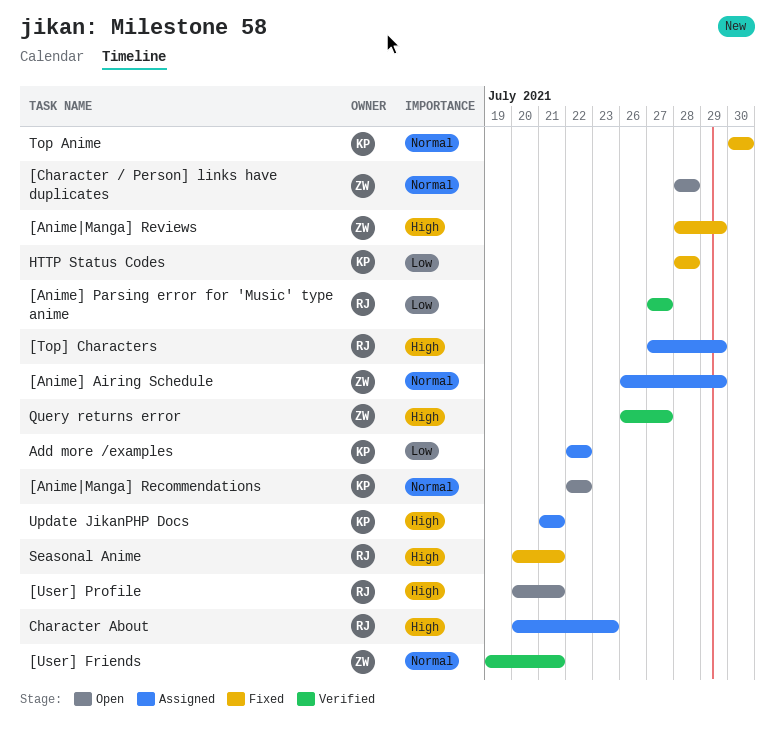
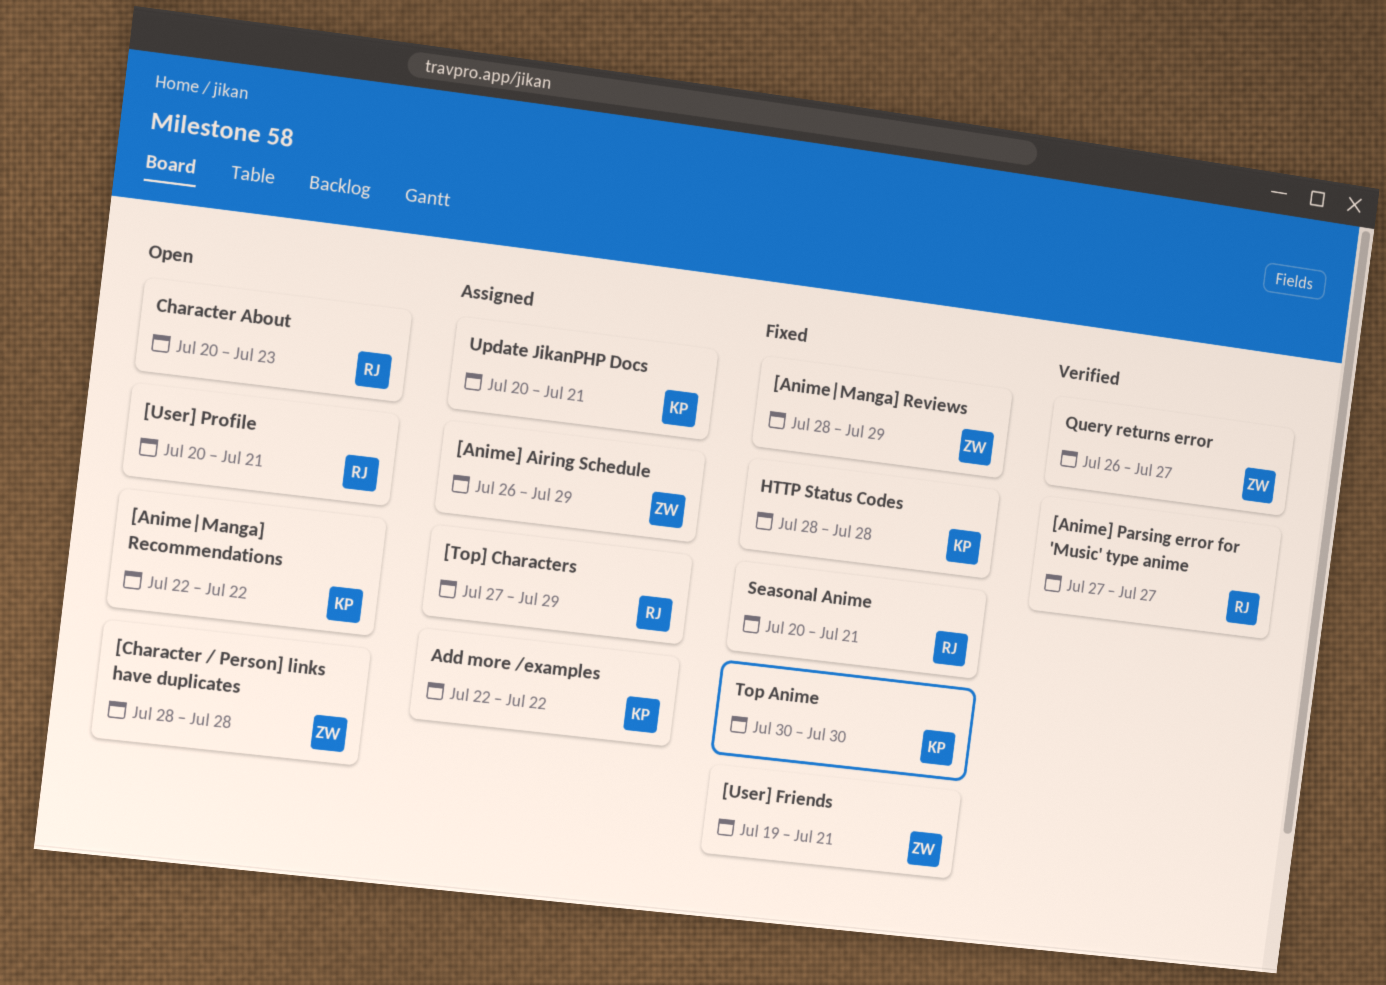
[User] Friends, status: Verified -> Fixed
Character About, status: Assigned -> Open
Update JikanPHP Docs, start: Jul 21 -> Jul 20

